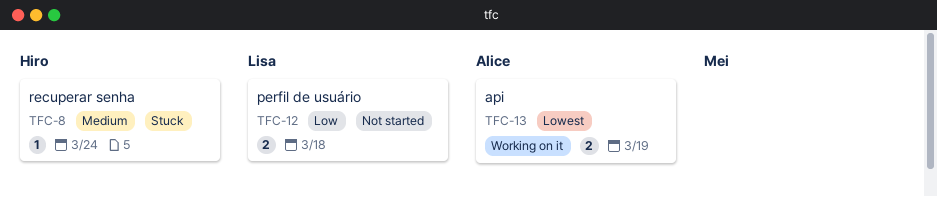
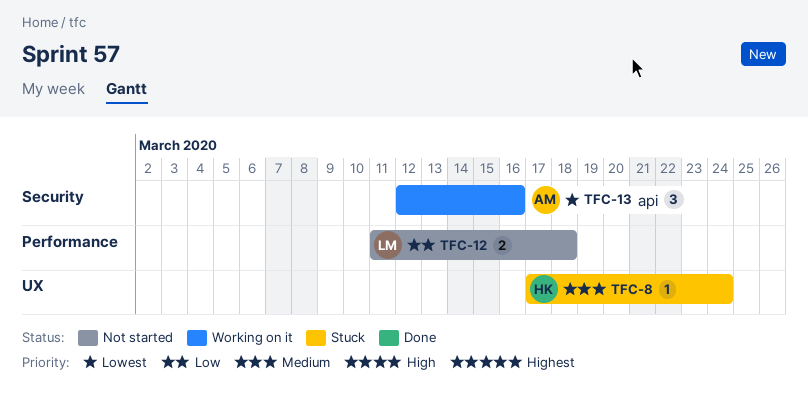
TFC-13, estimate: 2 -> 3
TFC-13, due: Mar 19 -> Mar 16

